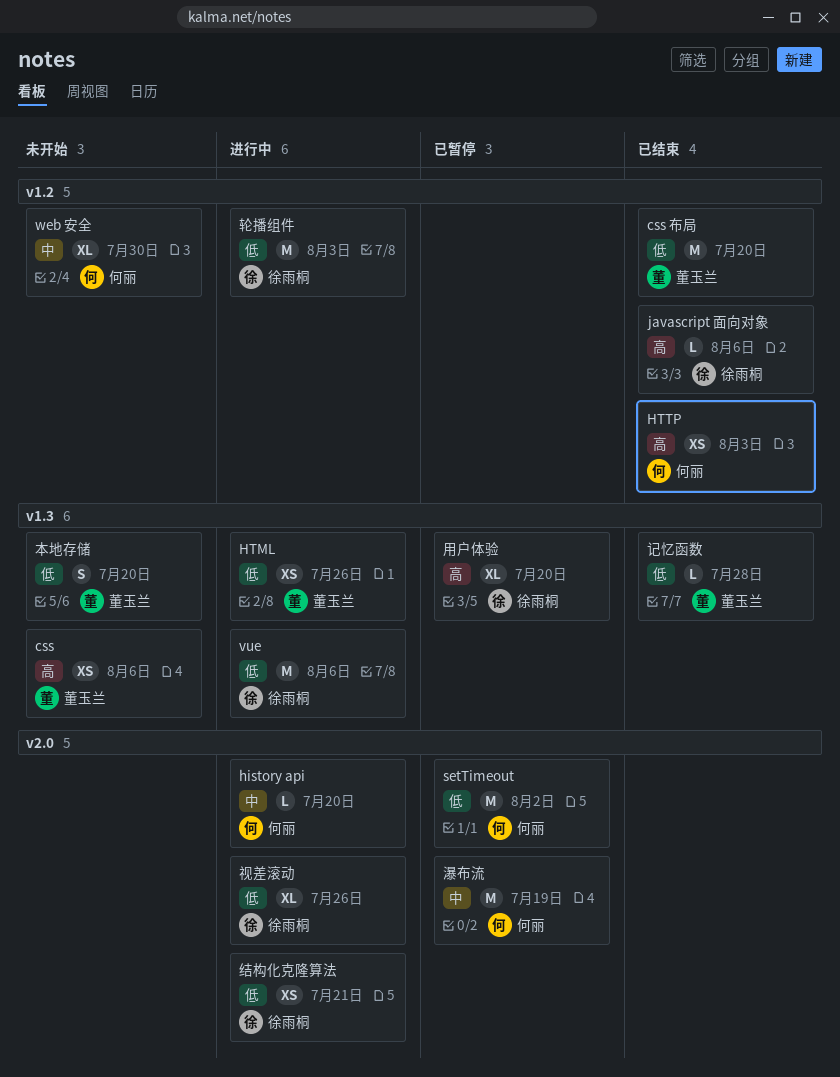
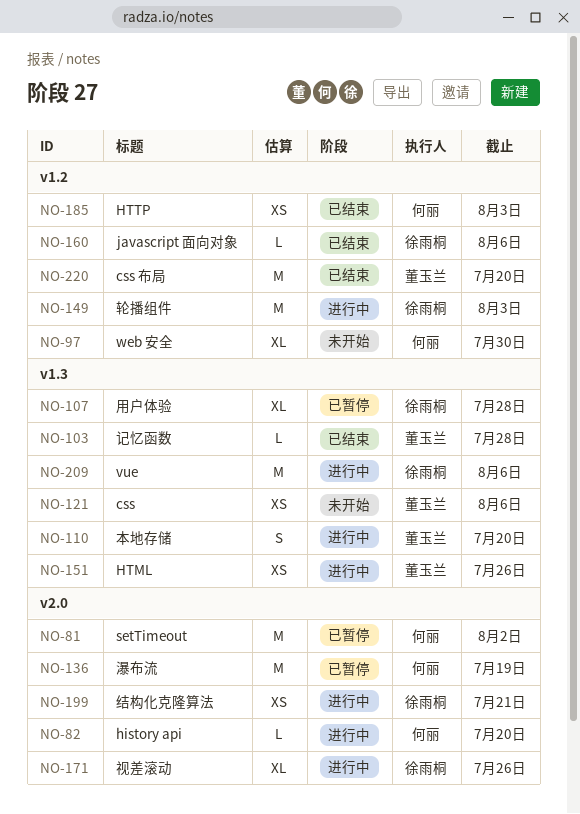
本地存储, status: 未开始 -> 进行中
用户体验, due: Jul 20 -> Jul 28

